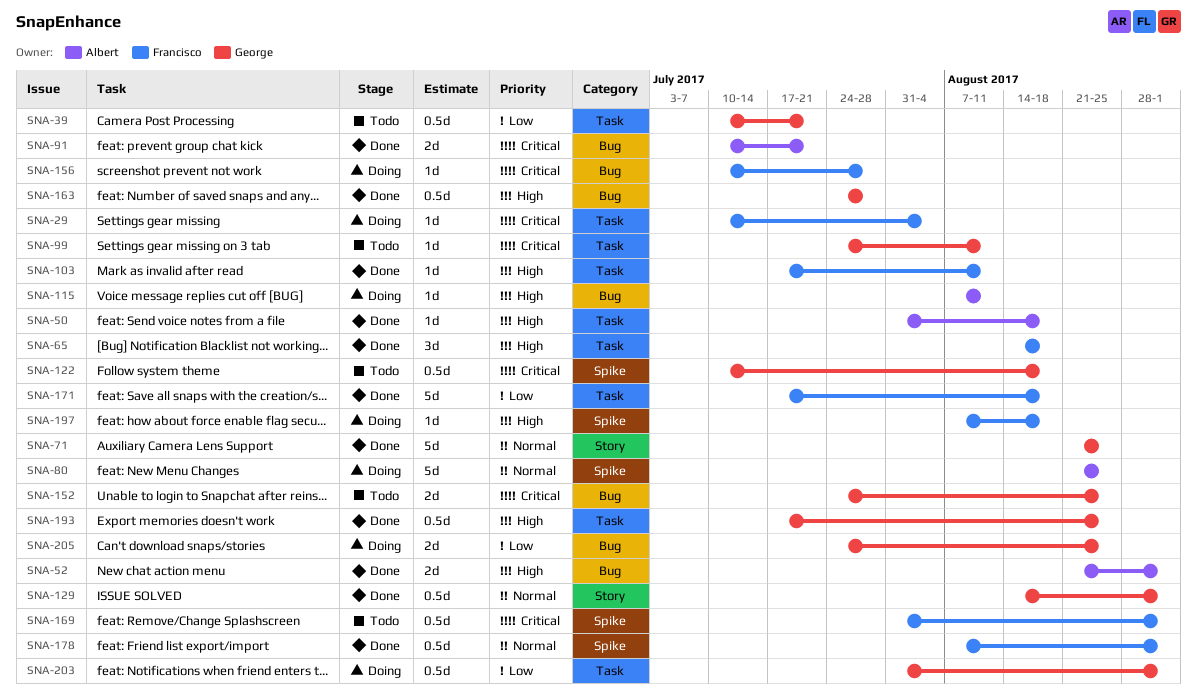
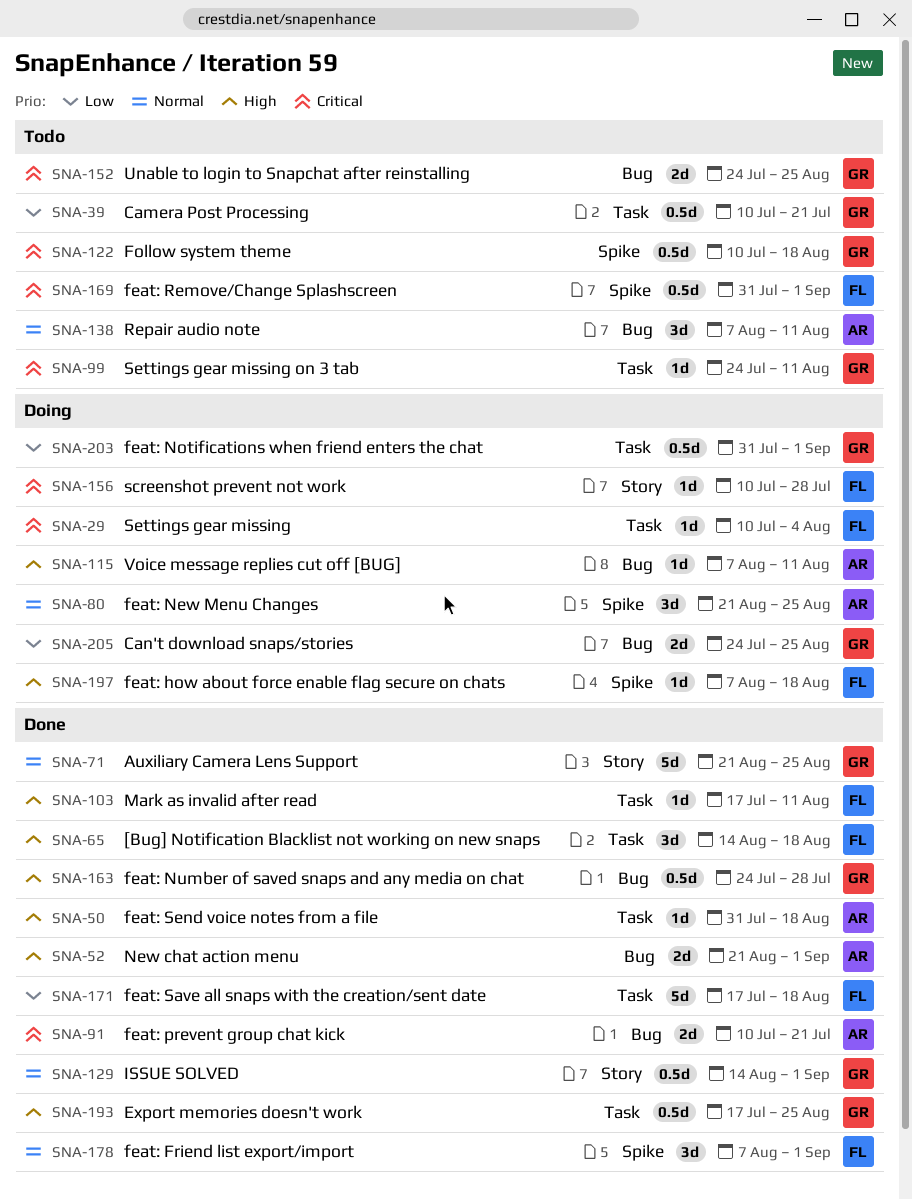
SNA-80, estimate: 5d -> 3d
SNA-138: none -> present
SNA-156, label: Bug -> Story
SNA-178, estimate: 0.5d -> 3d

